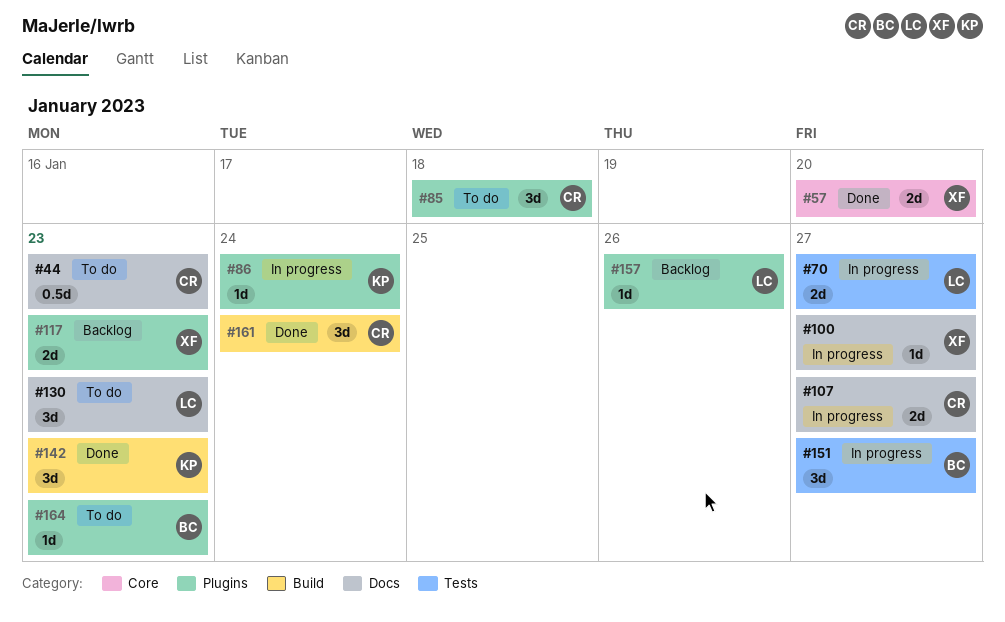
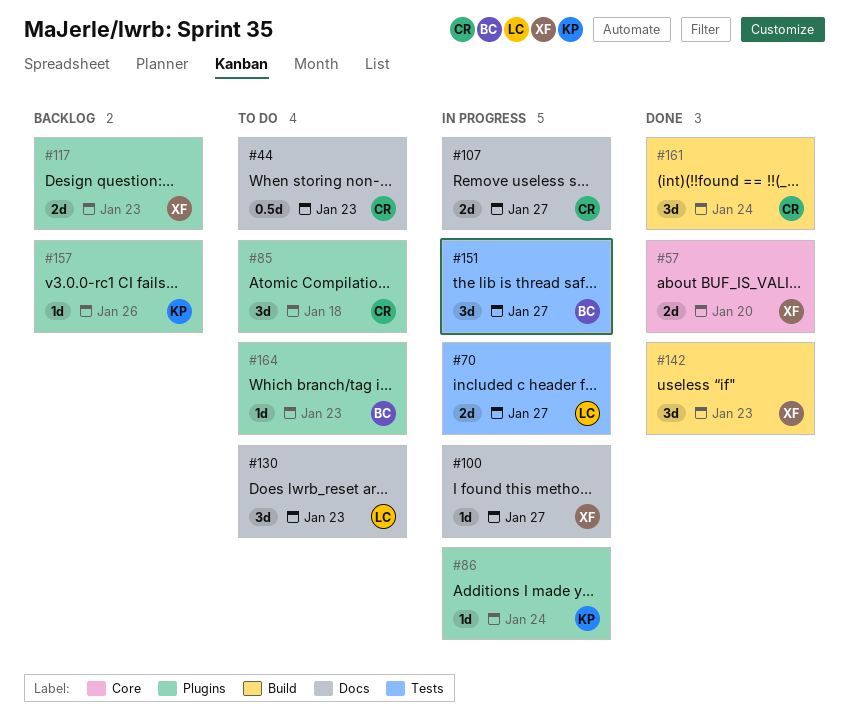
#142, owner: KP -> XF
#157, owner: LC -> KP

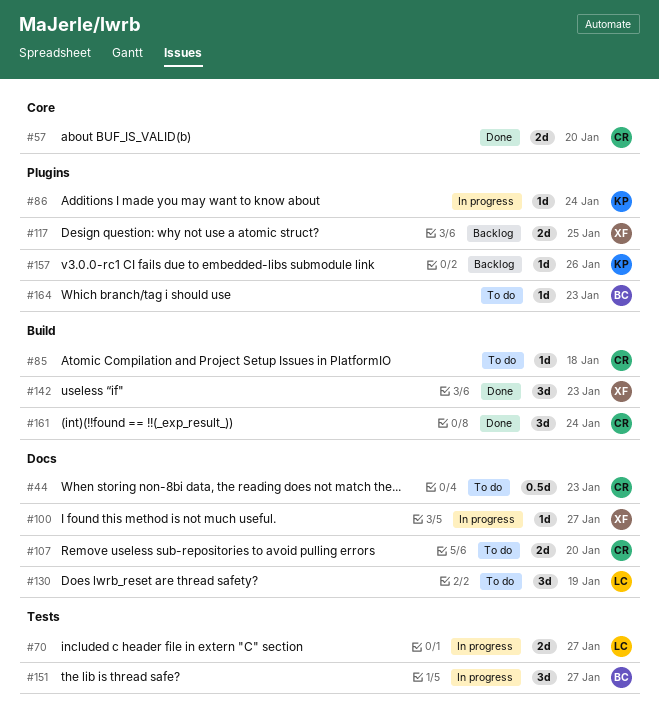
#57, owner: XF -> CR
#85, label: Plugins -> Build
#85, estimate: 3d -> 1d
#107, status: In progress -> To do
#107, due: Jan 27 -> Jan 20
#117, due: Jan 23 -> Jan 25
#130, due: Jan 23 -> Jan 19

